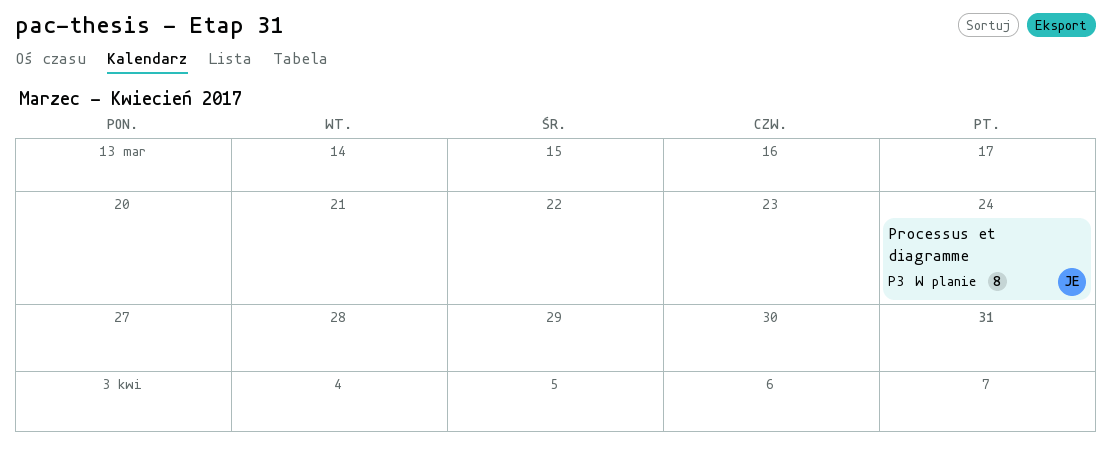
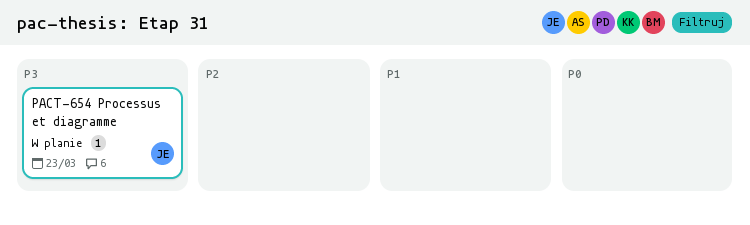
Processus et diagramme, estimate: 8 -> 1
Processus et diagramme, due: Mar 24 -> Mar 23

